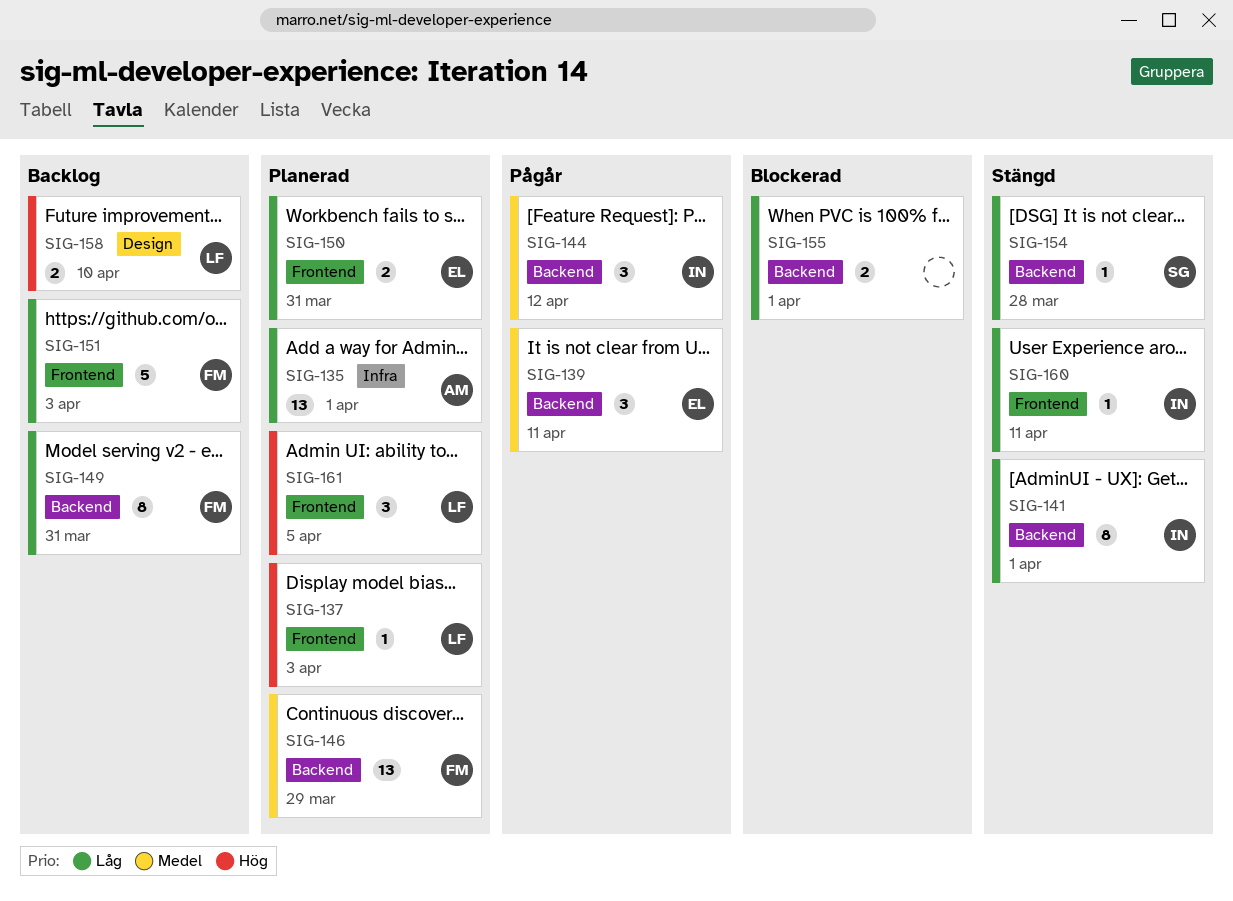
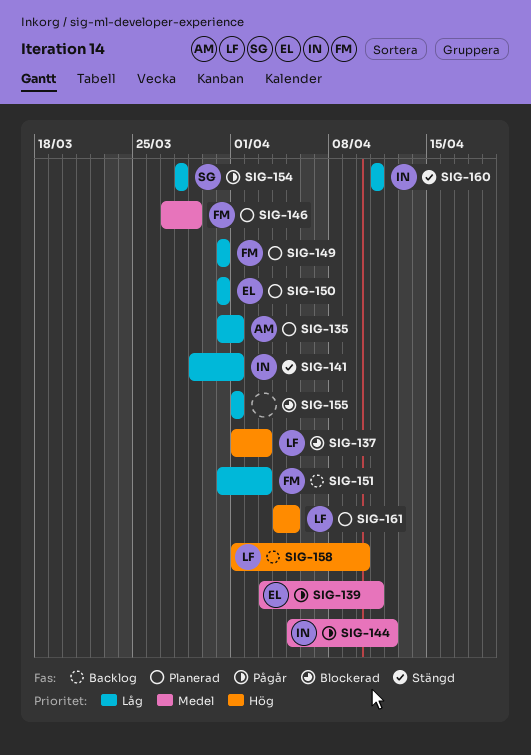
SIG-137, status: Planerad -> Blockerad
SIG-149, status: Backlog -> Planerad
SIG-154, status: Stängd -> Pågår

